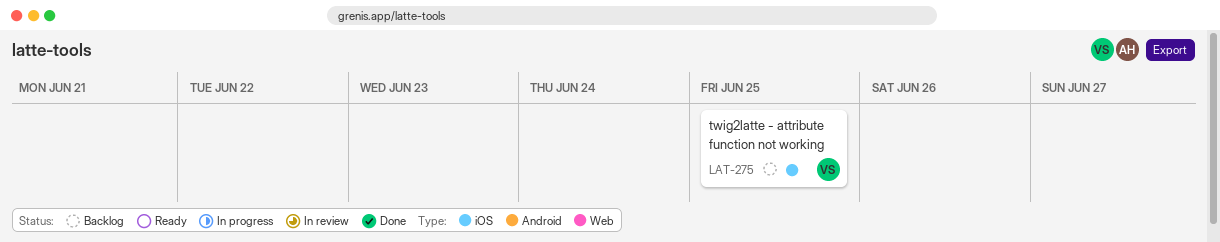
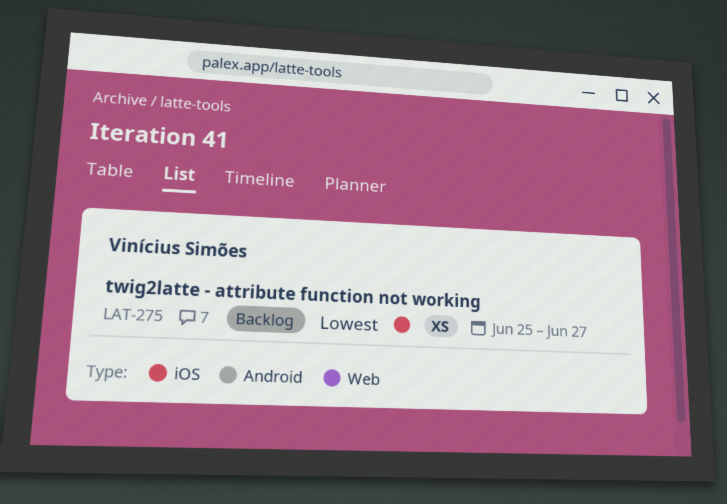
LAT-275, due: Jun 25 -> Jun 27

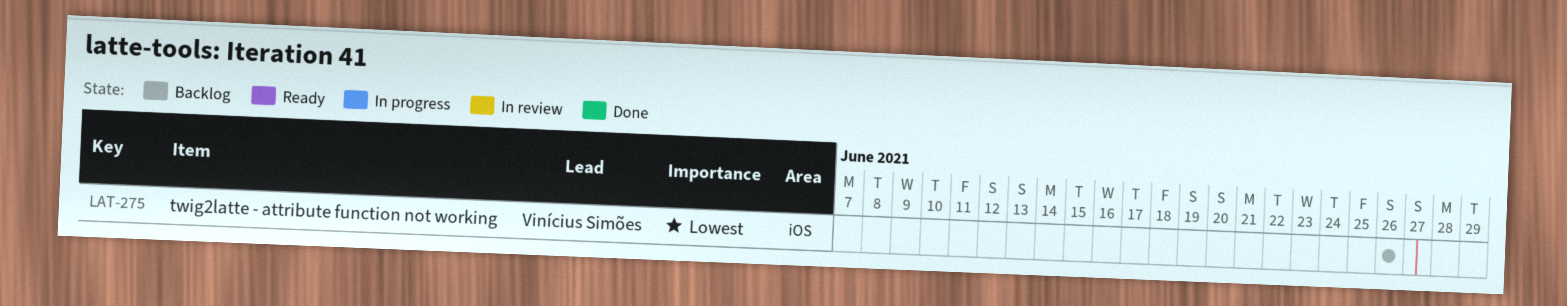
LAT-275, start: Jun 25 -> Jun 26
LAT-275, due: Jun 27 -> Jun 26

